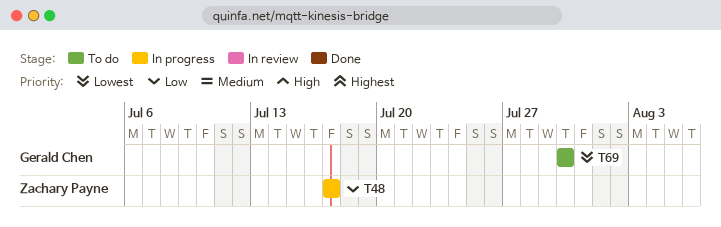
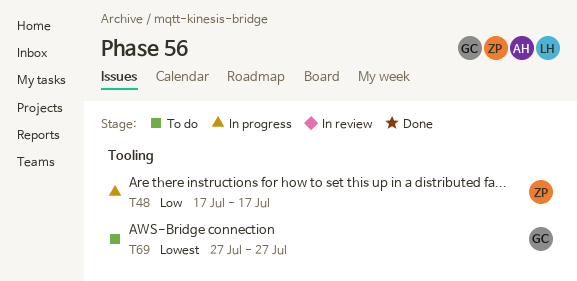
T69, start: Jul 30 -> Jul 27
T69, due: Jul 30 -> Jul 27

